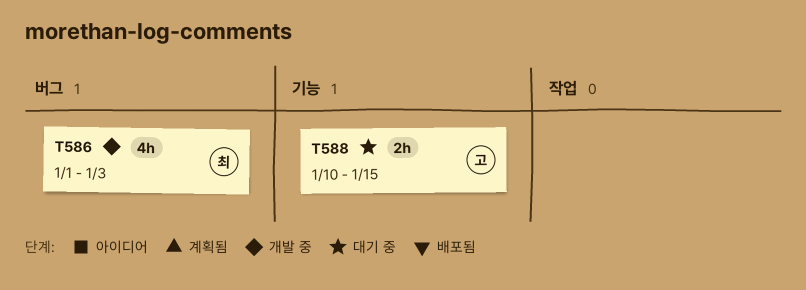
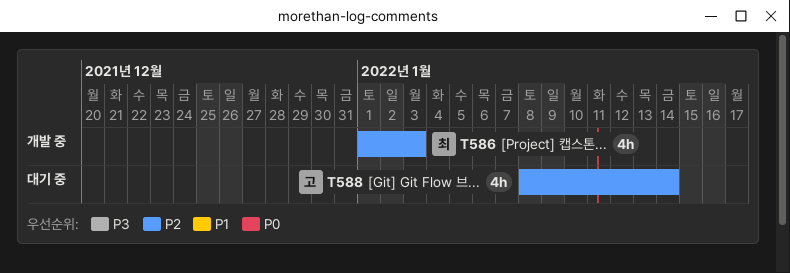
T588, estimate: 2h -> 4h
T588, start: Jan 10 -> Jan 8
T588, due: Jan 15 -> Jan 14

